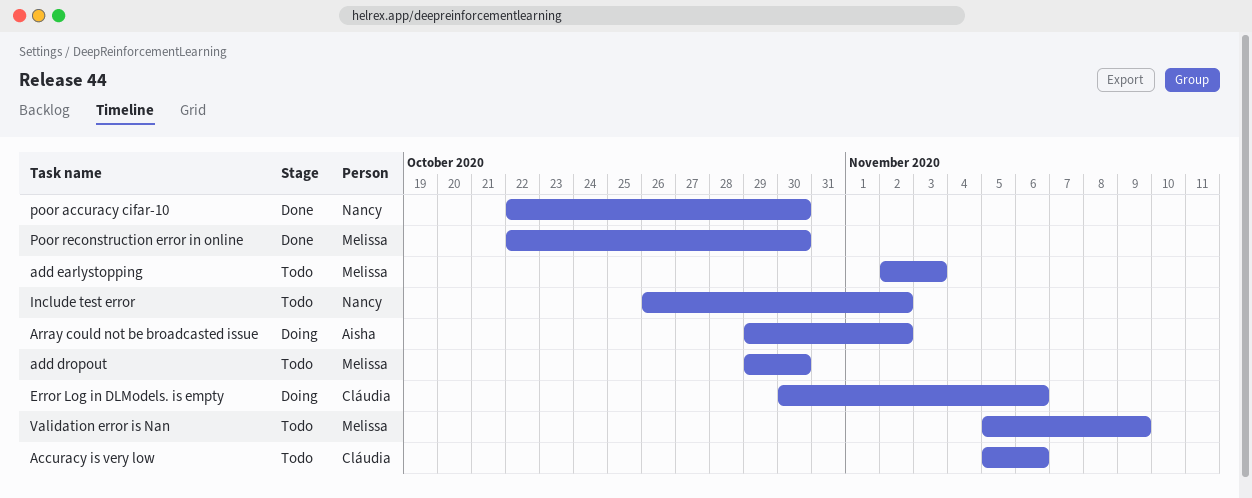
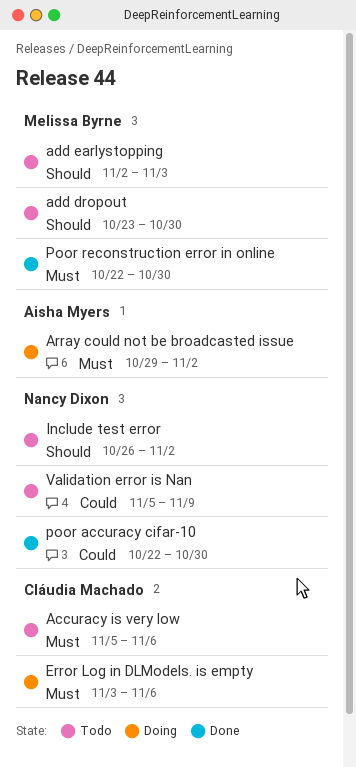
add dropout, start: Oct 29 -> Oct 23
Error Log in DLModels. is empty, start: Oct 30 -> Nov 3
Validation error is Nan, owner: Melissa Byrne -> Nancy Dixon

